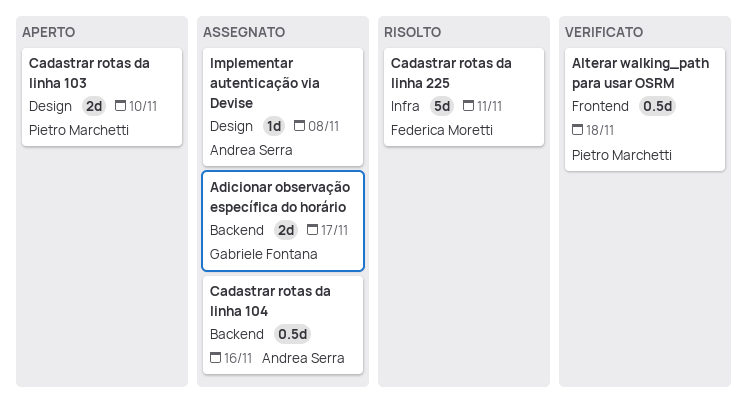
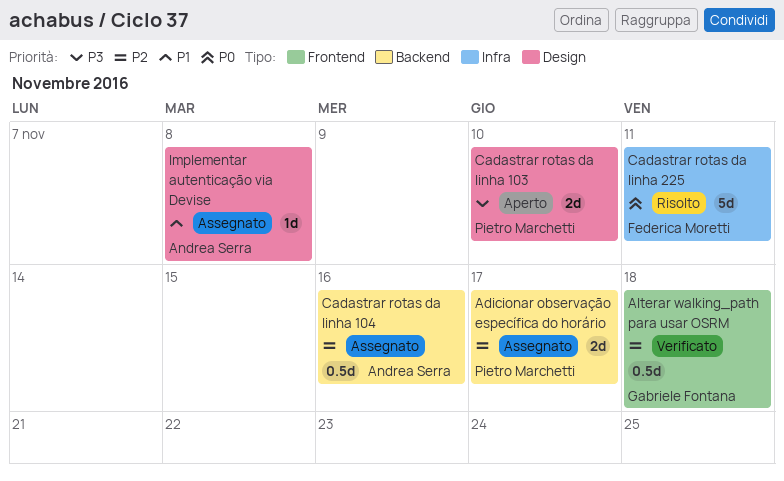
Adicionar observação específica do horário, owner: Gabriele Fontana -> Pietro Marchetti
Alterar walking_path para usar OSRM, owner: Pietro Marchetti -> Gabriele Fontana

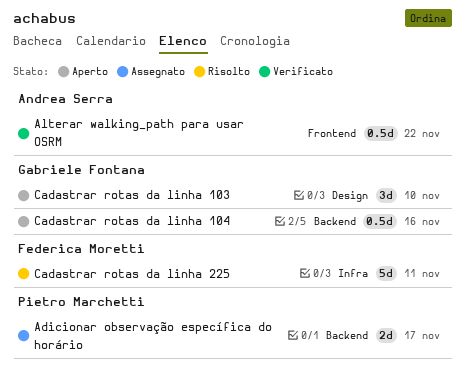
Alterar walking_path para usar OSRM, owner: Gabriele Fontana -> Andrea Serra
Alterar walking_path para usar OSRM, due: Nov 18 -> Nov 22
Cadastrar rotas da linha 103, owner: Pietro Marchetti -> Gabriele Fontana
Cadastrar rotas da linha 103, estimate: 2d -> 3d
Cadastrar rotas da linha 104, status: Assegnato -> Aperto
Cadastrar rotas da linha 104, owner: Andrea Serra -> Gabriele Fontana
Implementar autenticação via Devise: present -> none

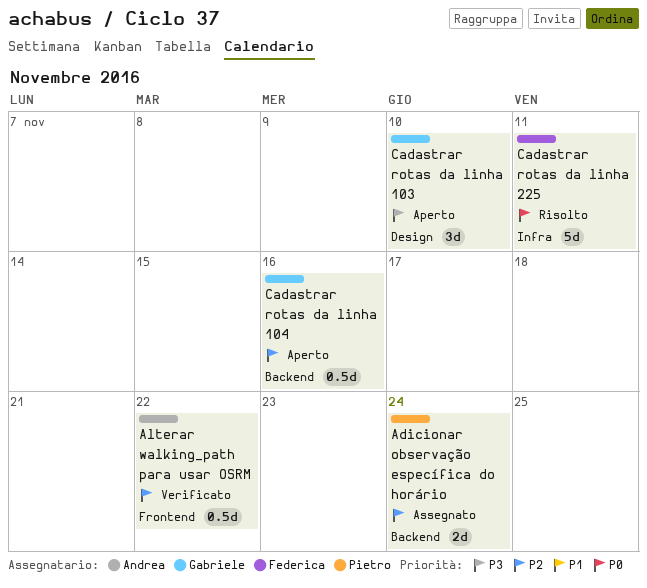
Adicionar observação específica do horário, due: Nov 17 -> Nov 24

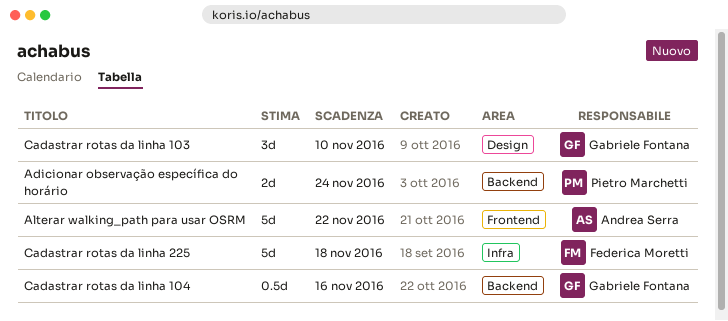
Alterar walking_path para usar OSRM, estimate: 0.5d -> 5d
Cadastrar rotas da linha 225, due: Nov 11 -> Nov 18

